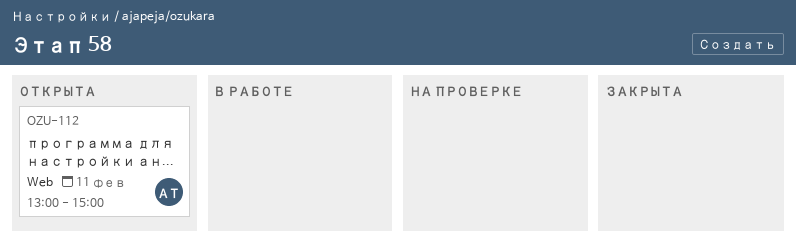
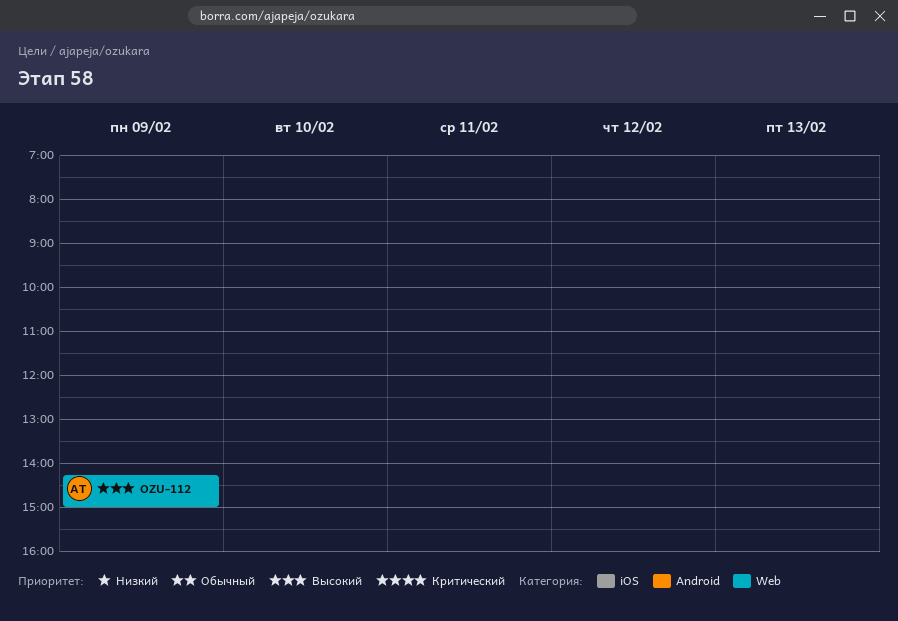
OZU-112, day: Feb 11 -> Feb 9
OZU-112, begins: 13:00 -> 14:15

